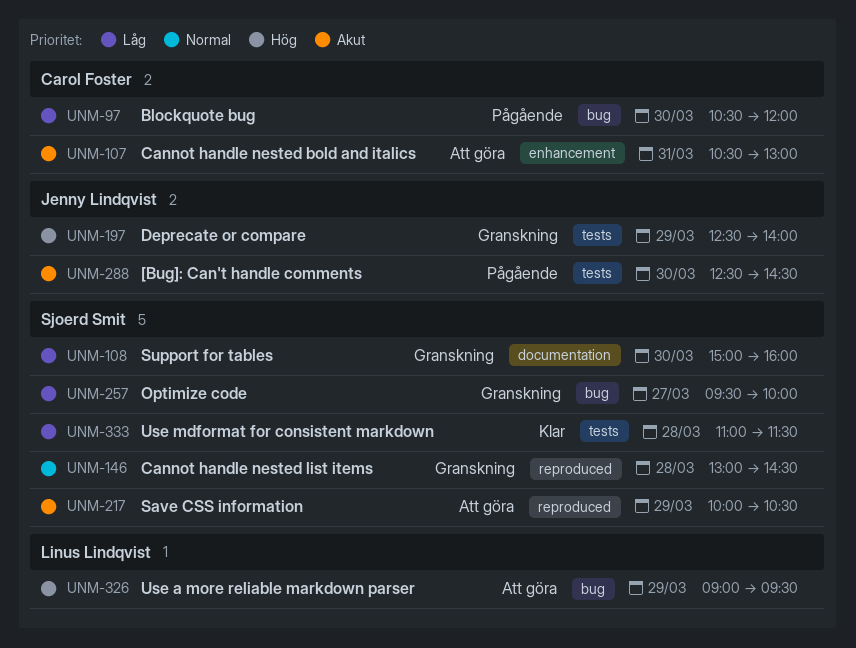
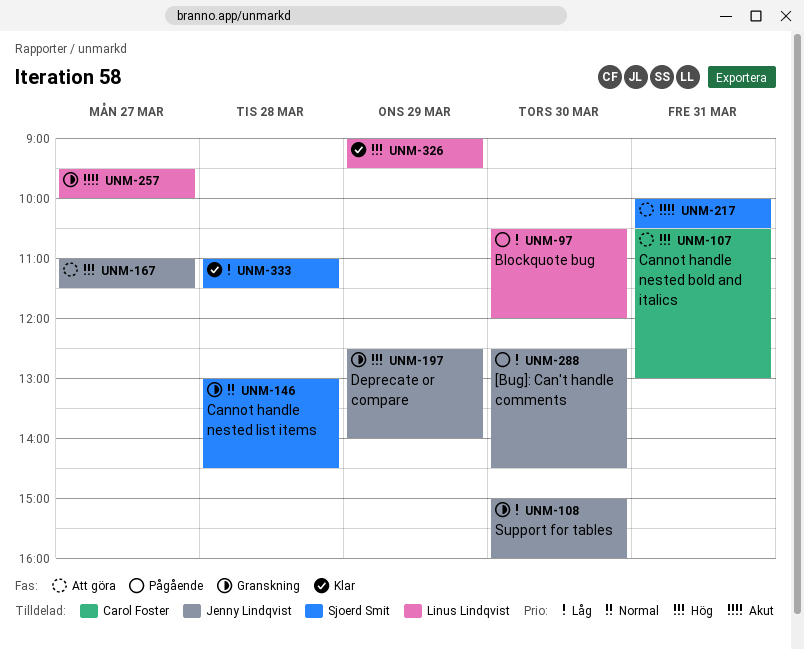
UNM-97, owner: Carol Foster -> Linus Lindqvist
UNM-107, priority: Akut -> Hög
UNM-108, owner: Sjoerd Smit -> Jenny Lindqvist
UNM-167: none -> present
UNM-217, day: Mar 29 -> Mar 31
UNM-257, owner: Sjoerd Smit -> Linus Lindqvist
UNM-257, priority: Låg -> Akut
UNM-288, priority: Akut -> Låg
UNM-326, status: Att göra -> Klar

